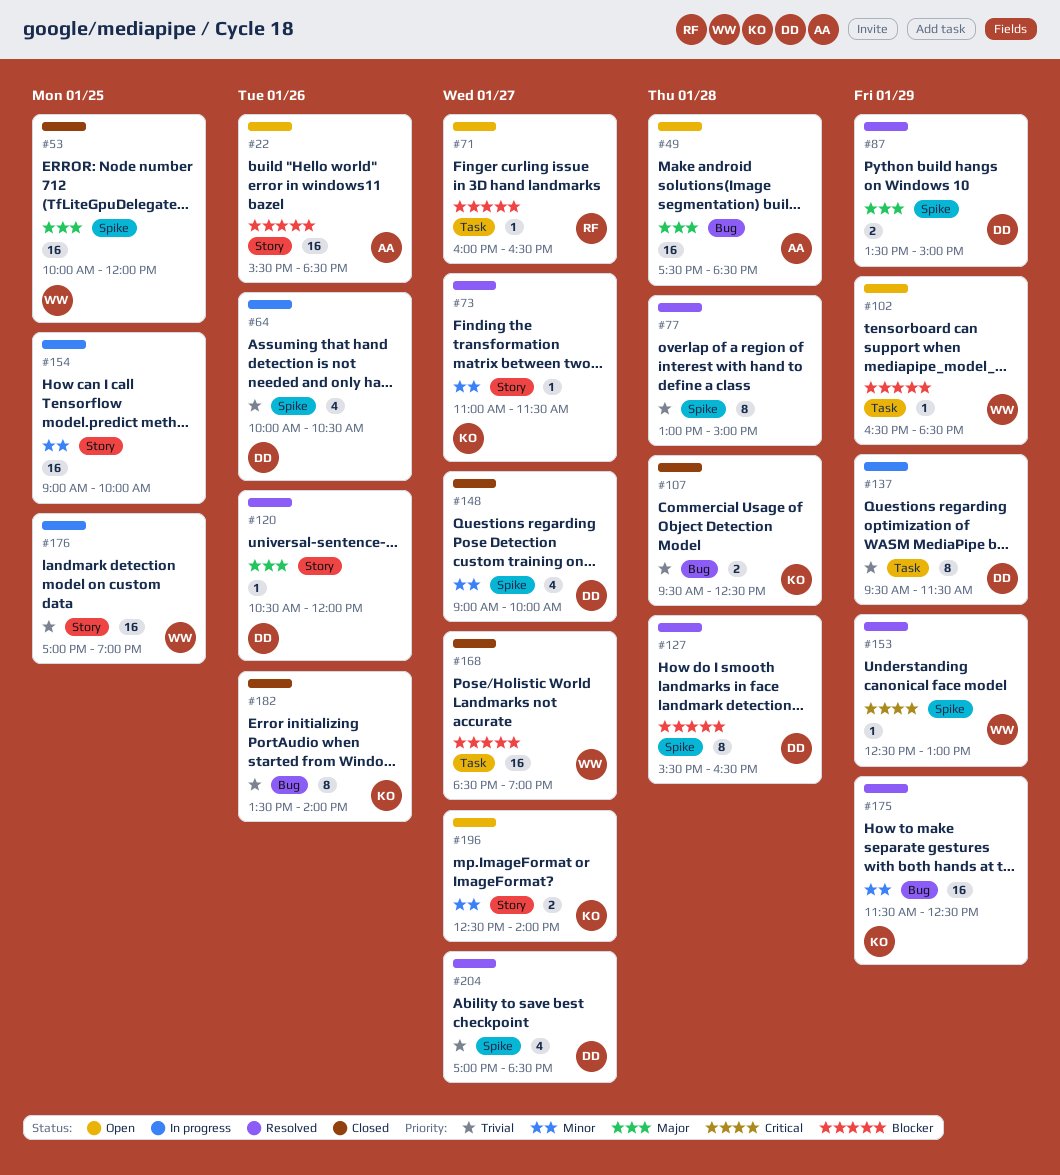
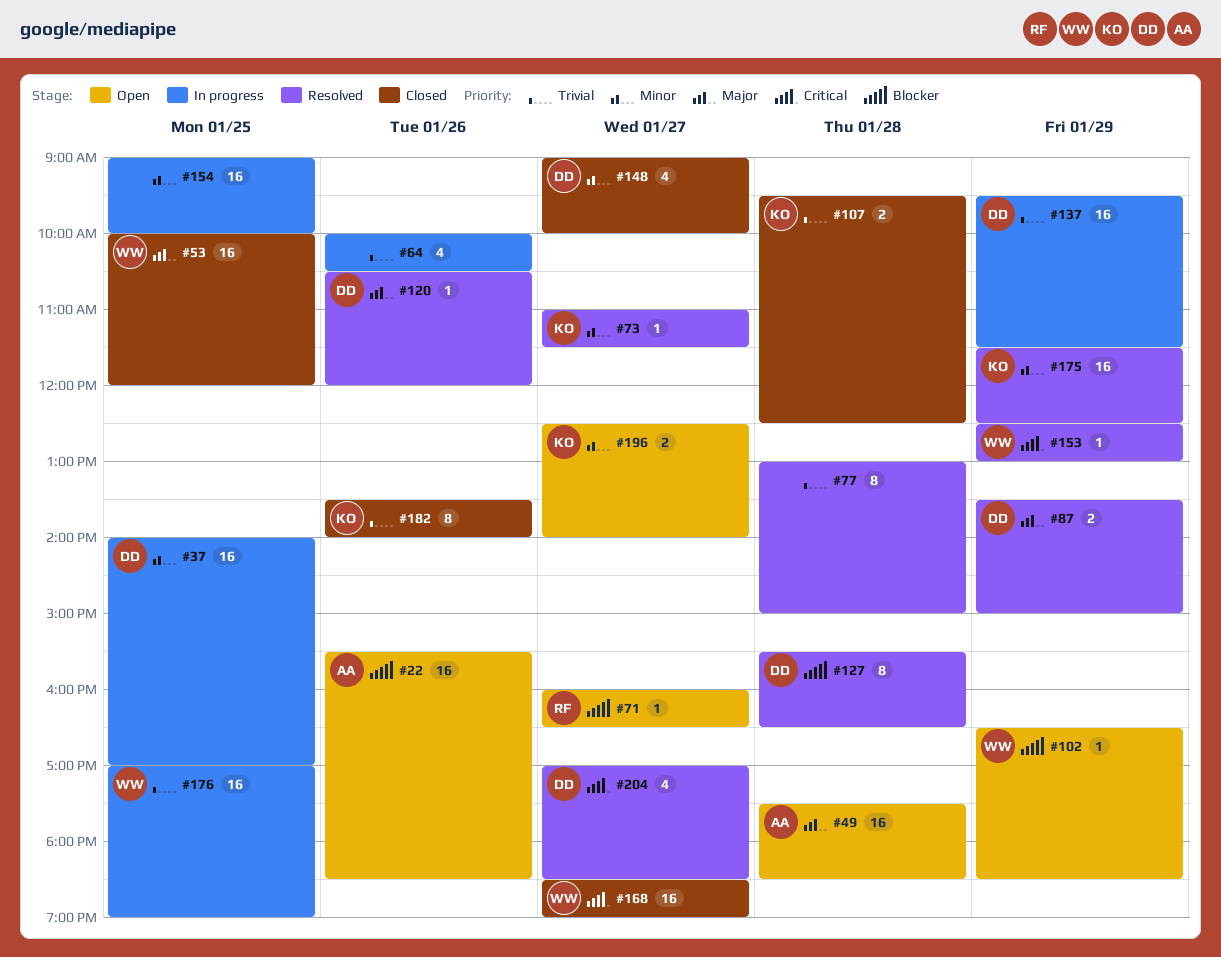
#37: none -> present
#64, owner: DD -> none
#137, estimate: 8 -> 16
#168, priority: Blocker -> Critical
#204, priority: Trivial -> Critical

